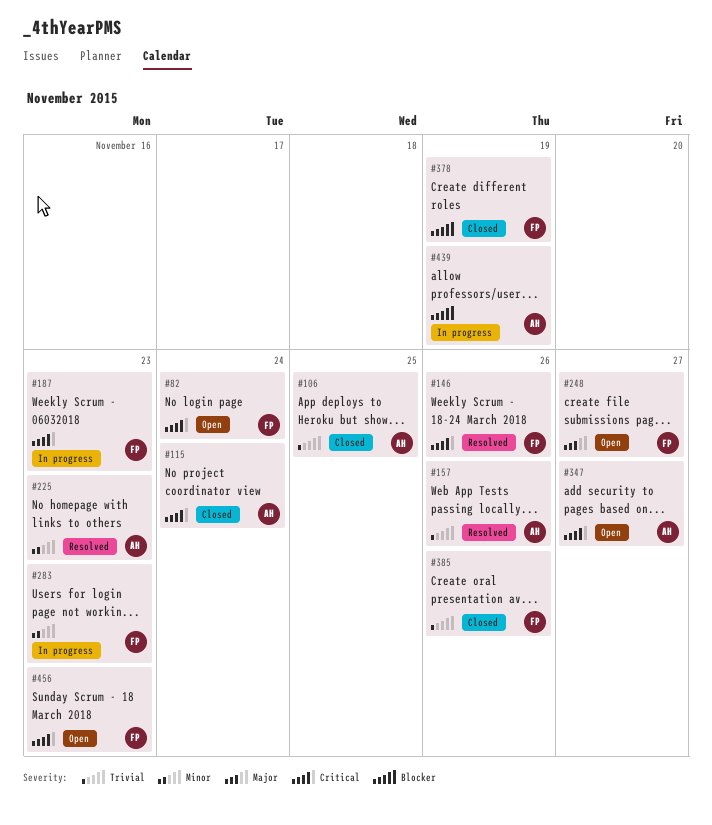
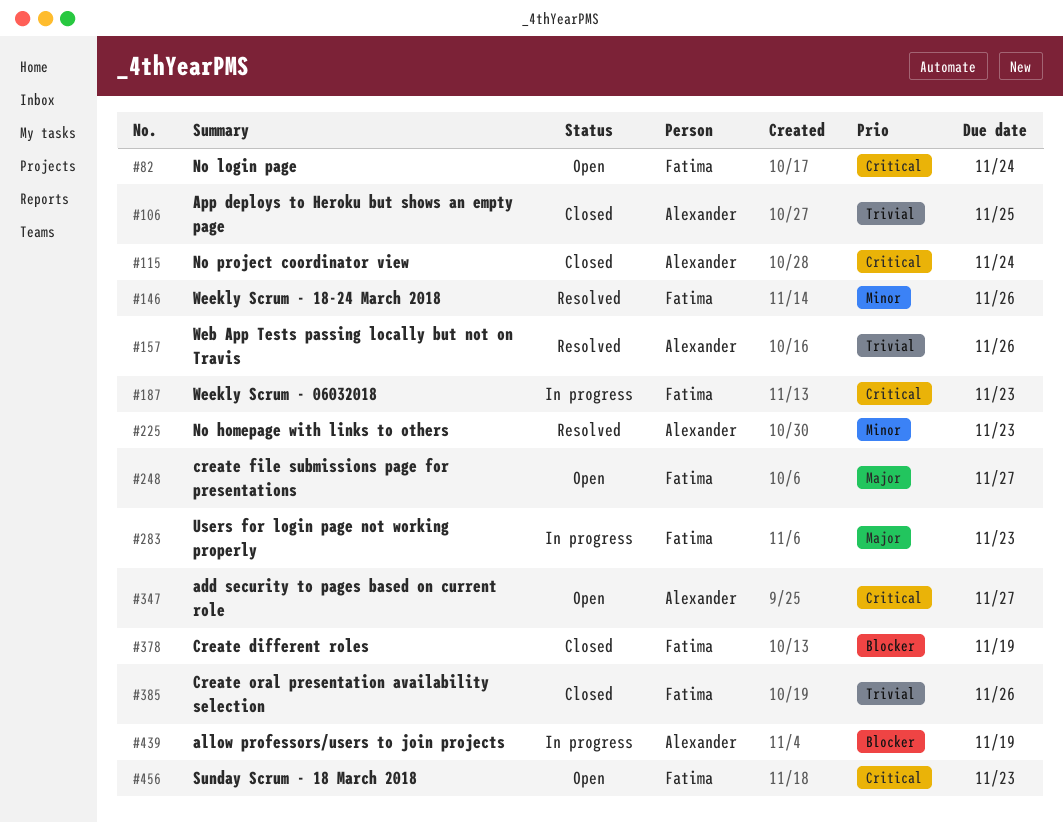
#146, priority: Critical -> Minor
#283, priority: Minor -> Major

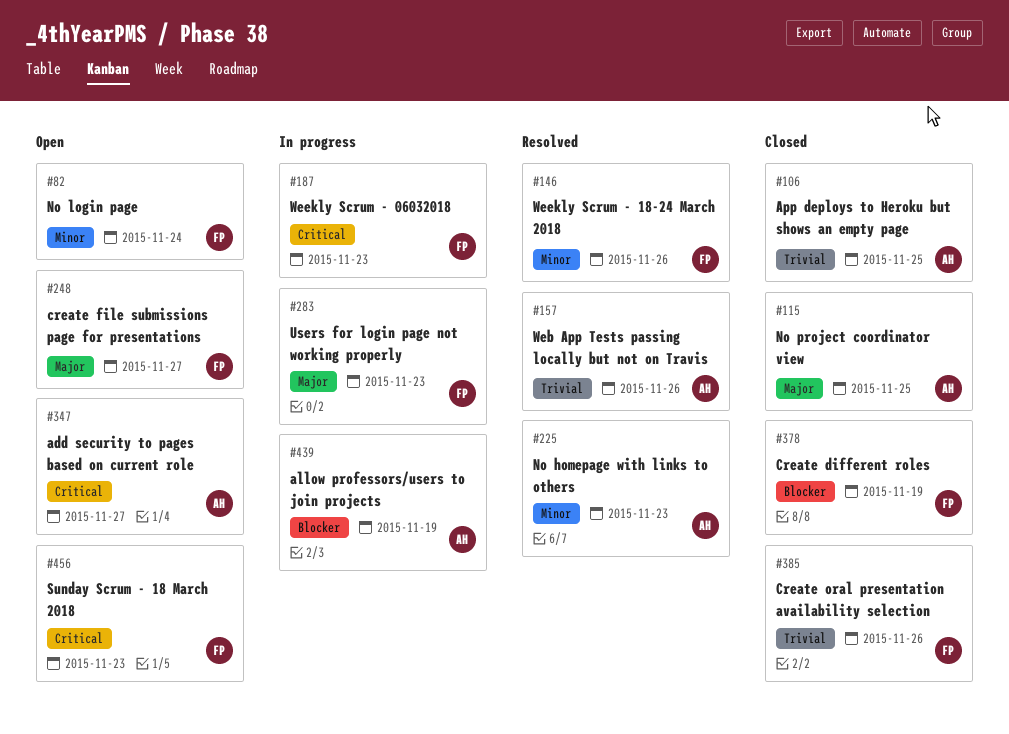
#82, priority: Critical -> Minor
#115, priority: Critical -> Major
#115, due: Nov 24 -> Nov 25

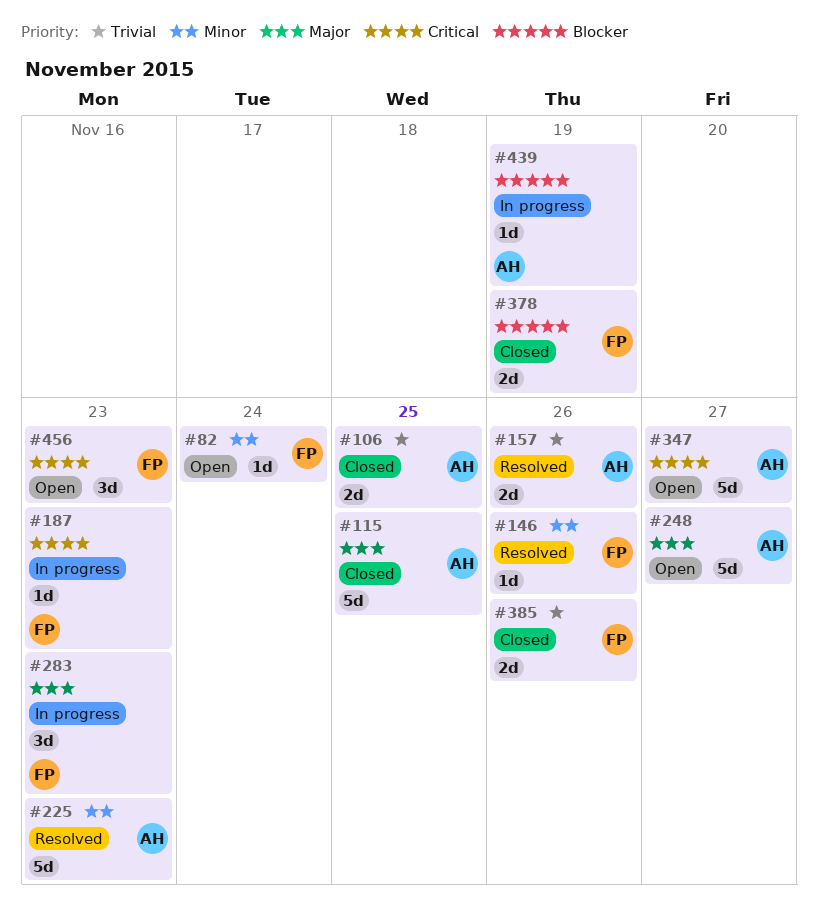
#248, owner: FP -> AH

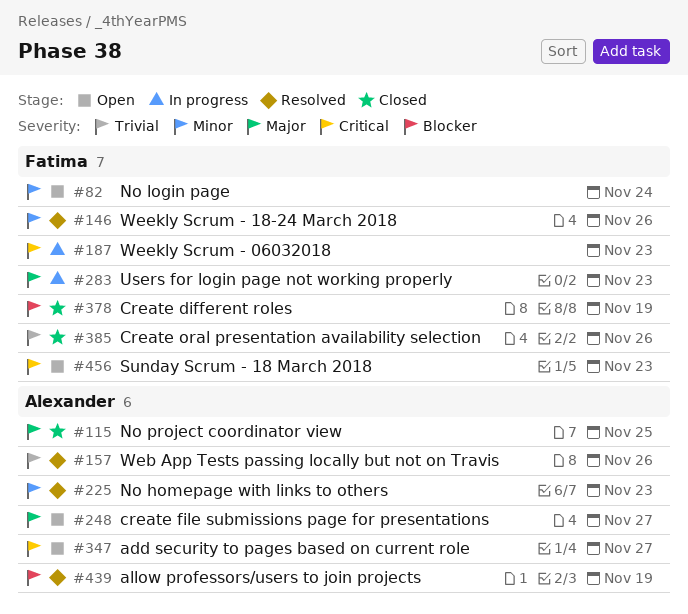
#106: present -> none
#439, status: In progress -> Resolved

